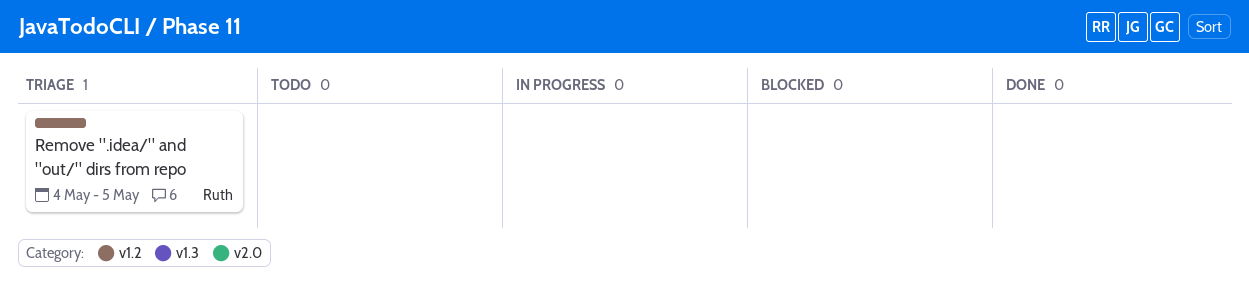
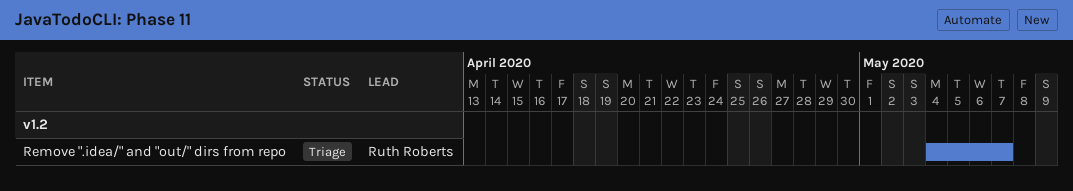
Remove ".idea/" and "out/" dirs from repo, due: May 5 -> May 7

